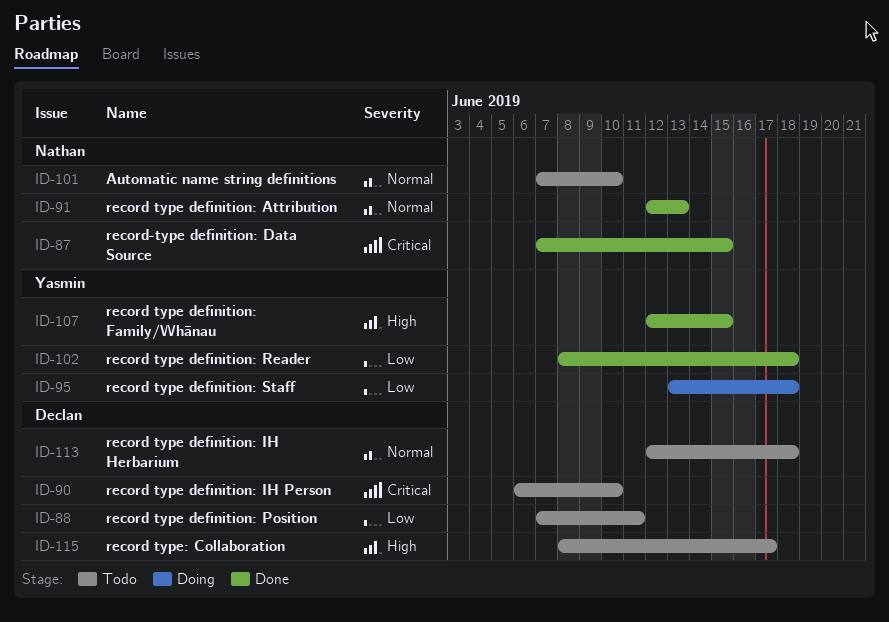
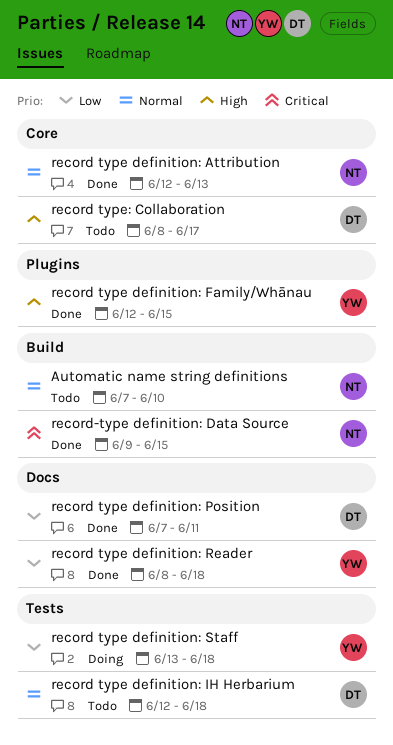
record type definition: IH Person: present -> none
record type definition: Position, status: Todo -> Done
record-type definition: Data Source, start: Jun 7 -> Jun 9

